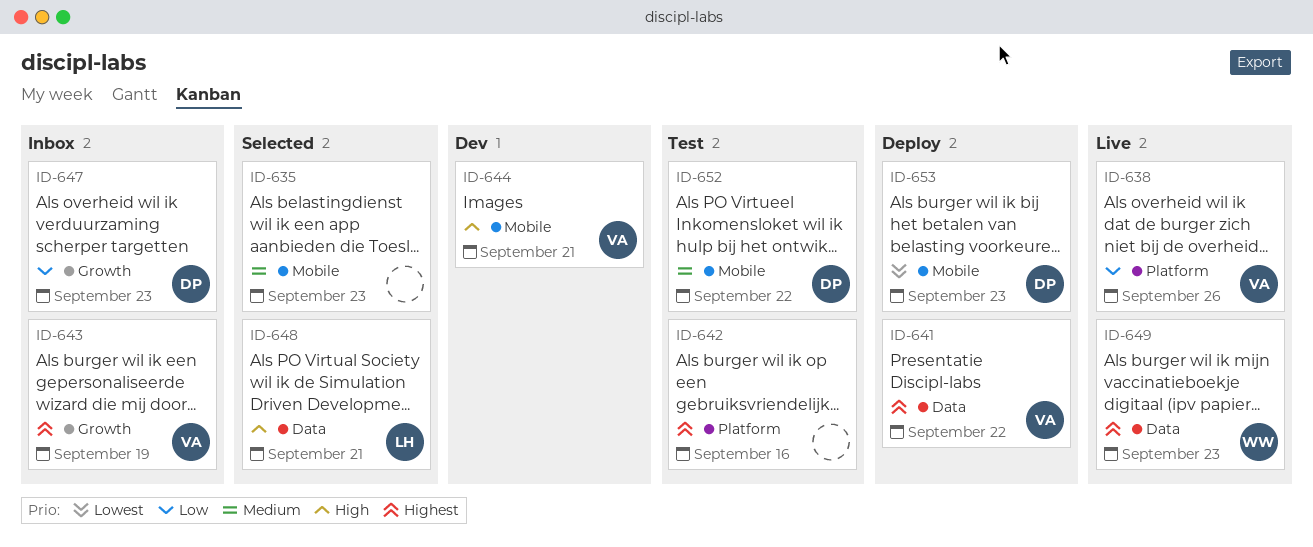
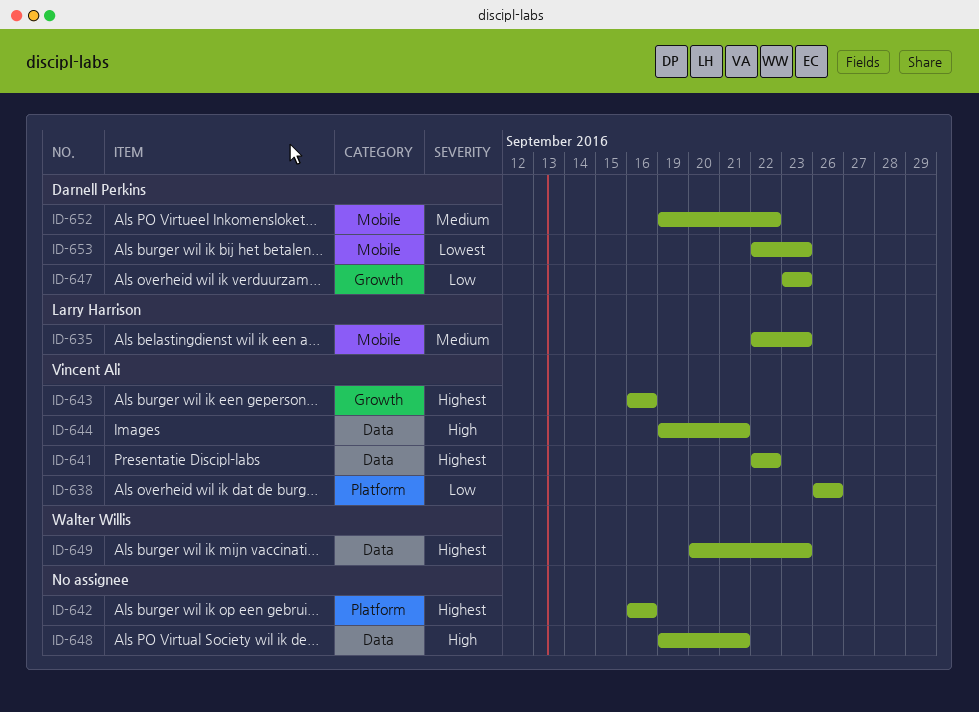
ID-635, owner: none -> Larry Harrison
ID-643, due: Sep 19 -> Sep 16
ID-644, label: Mobile -> Data
ID-648, owner: Larry Harrison -> none

